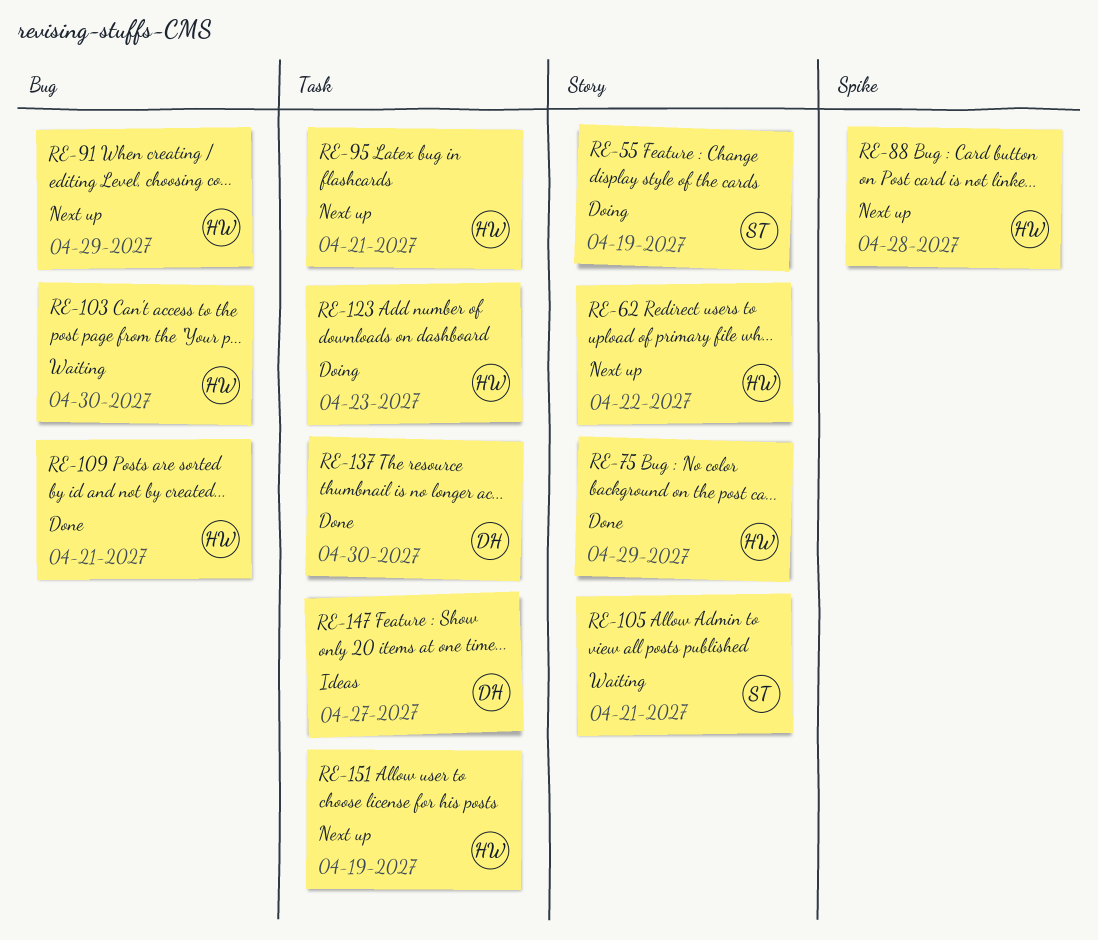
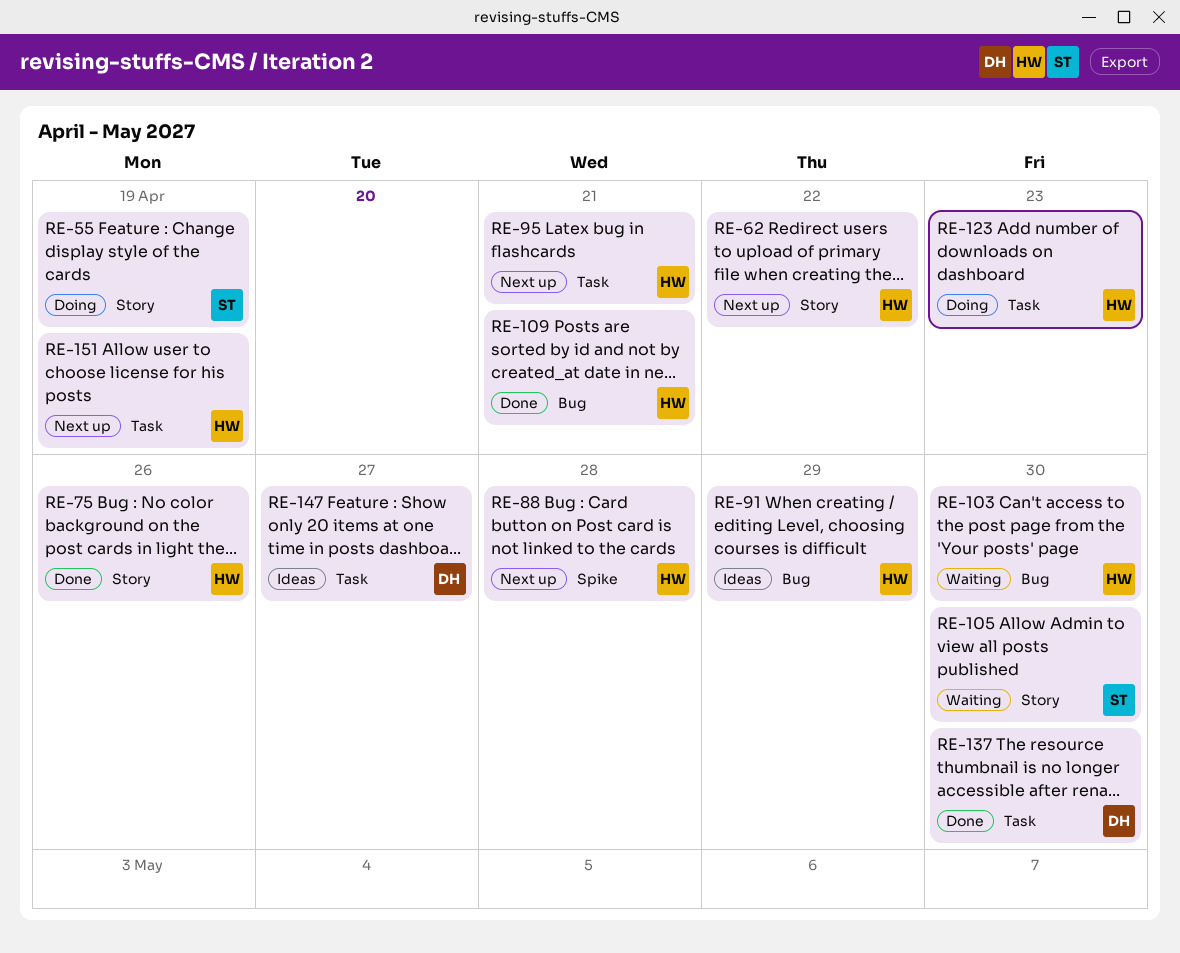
RE-75, due: Apr 29 -> Apr 26
RE-91, status: Next up -> Ideas
RE-105, due: Apr 21 -> Apr 30

